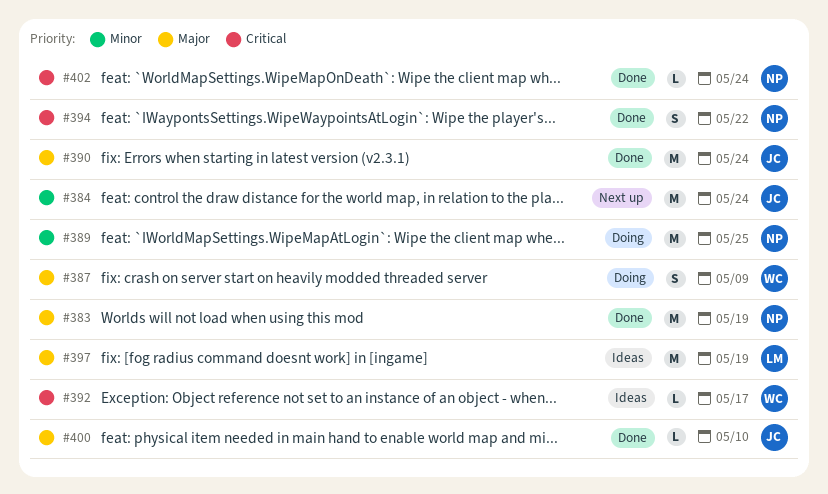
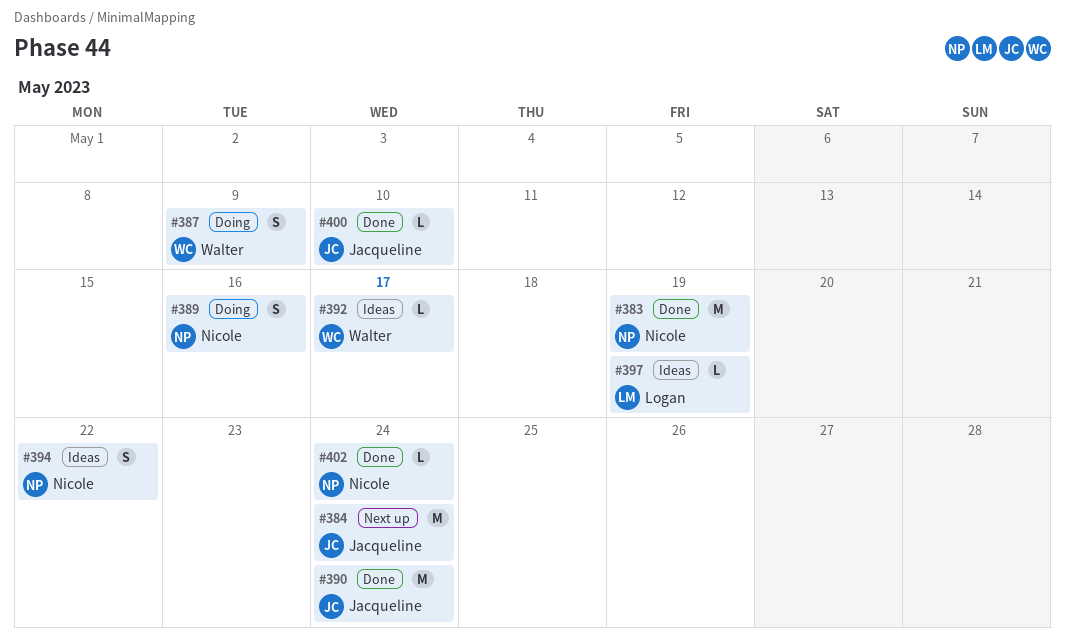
#389, estimate: M -> S
#389, due: May 25 -> May 16
#394, status: Done -> Ideas
#397, estimate: M -> L

